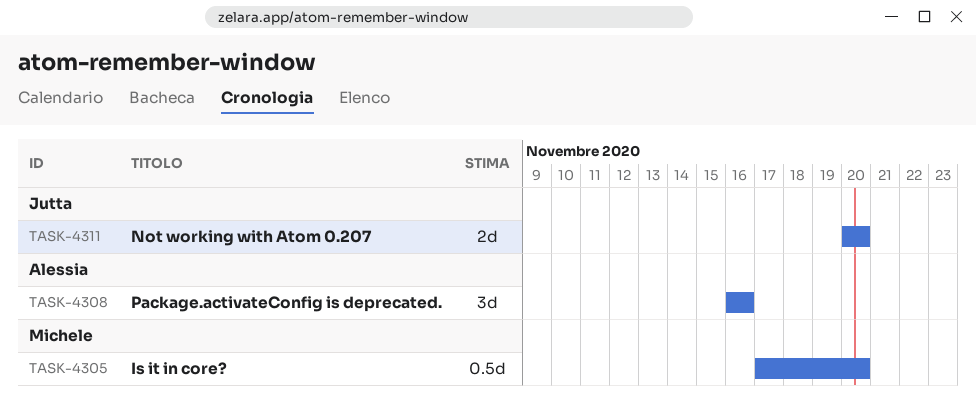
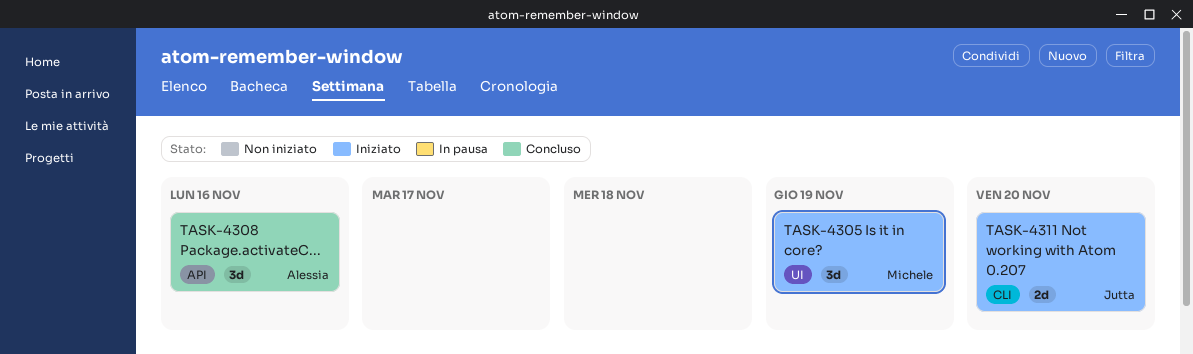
TASK-4305, estimate: 0.5d -> 3d
TASK-4305, due: Nov 20 -> Nov 19

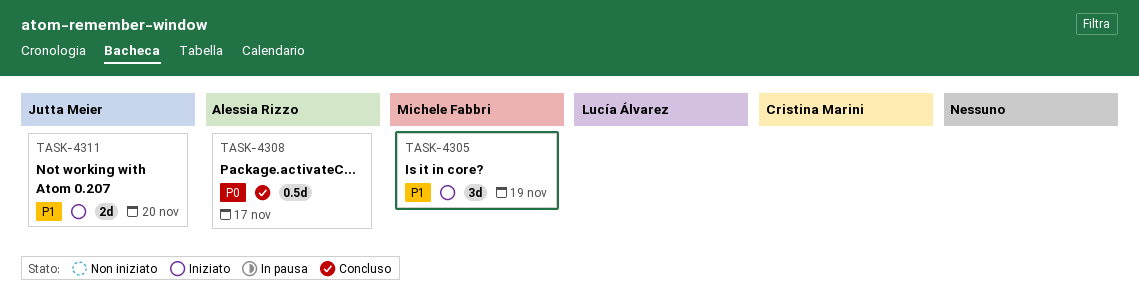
TASK-4308, estimate: 3d -> 0.5d
TASK-4308, due: Nov 16 -> Nov 17

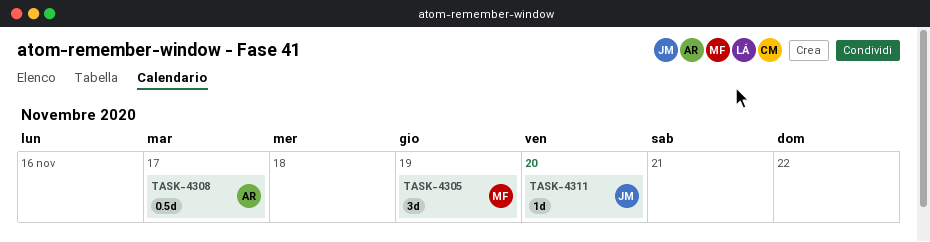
TASK-4311, estimate: 2d -> 1d

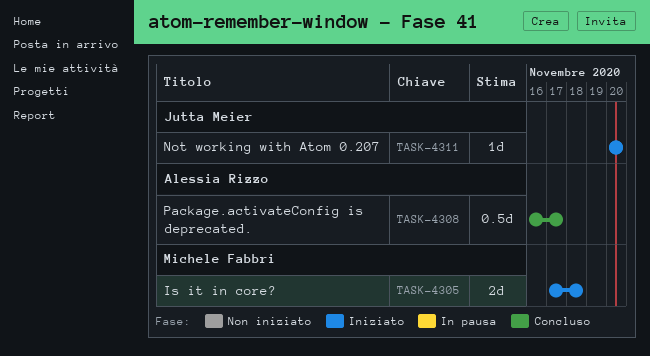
TASK-4305, estimate: 3d -> 2d
TASK-4305, due: Nov 19 -> Nov 18

